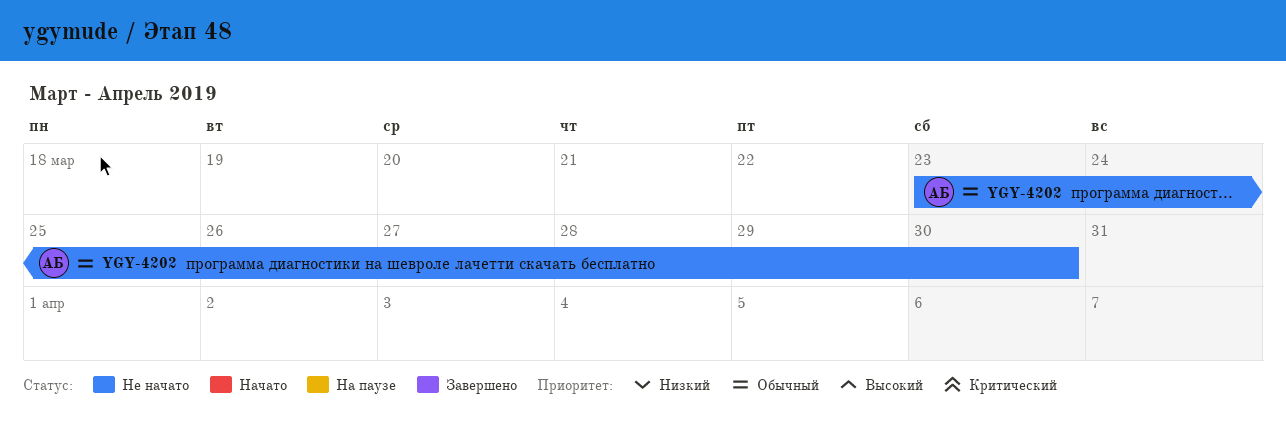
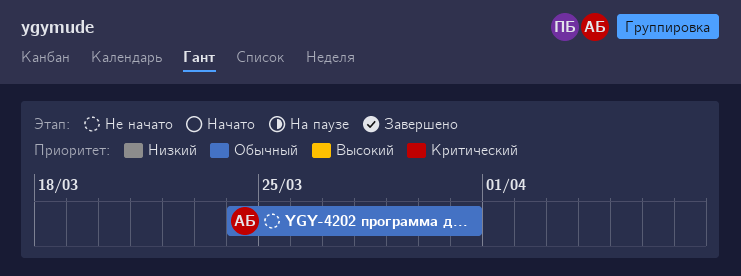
YGY-4202, start: Mar 23 -> Mar 24
YGY-4202, due: Mar 30 -> Mar 31

